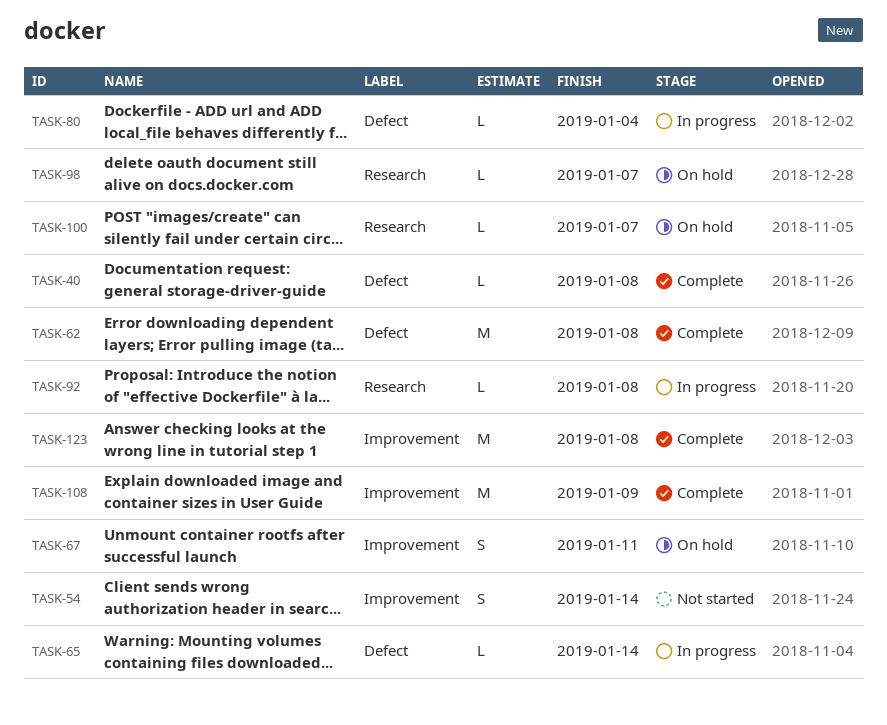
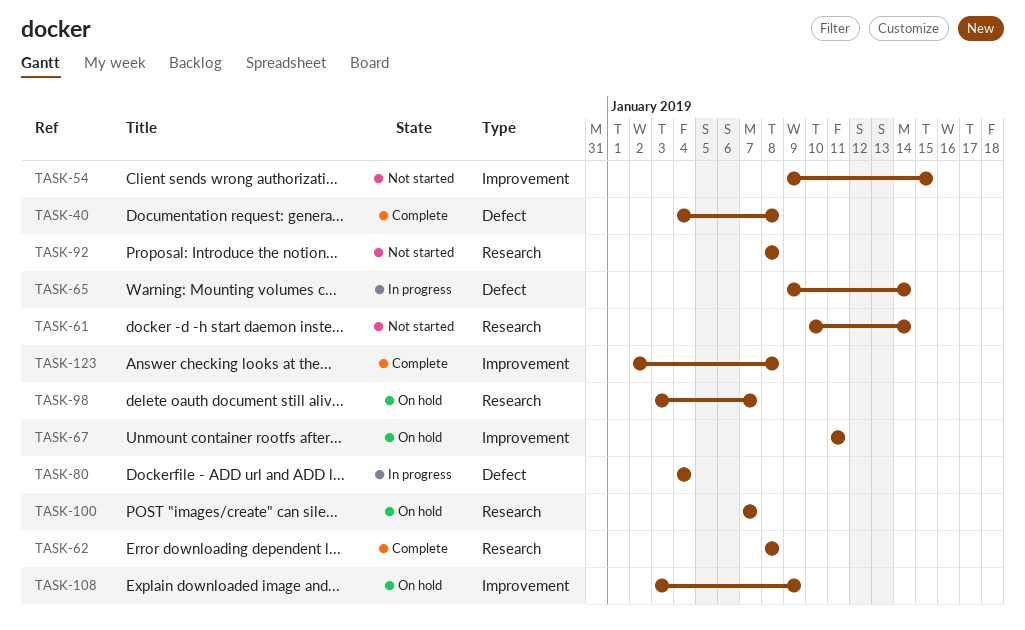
TASK-54, due: Jan 14 -> Jan 15
TASK-61: none -> present
TASK-62, label: Defect -> Research
TASK-92, status: In progress -> Not started
TASK-108, status: Complete -> On hold

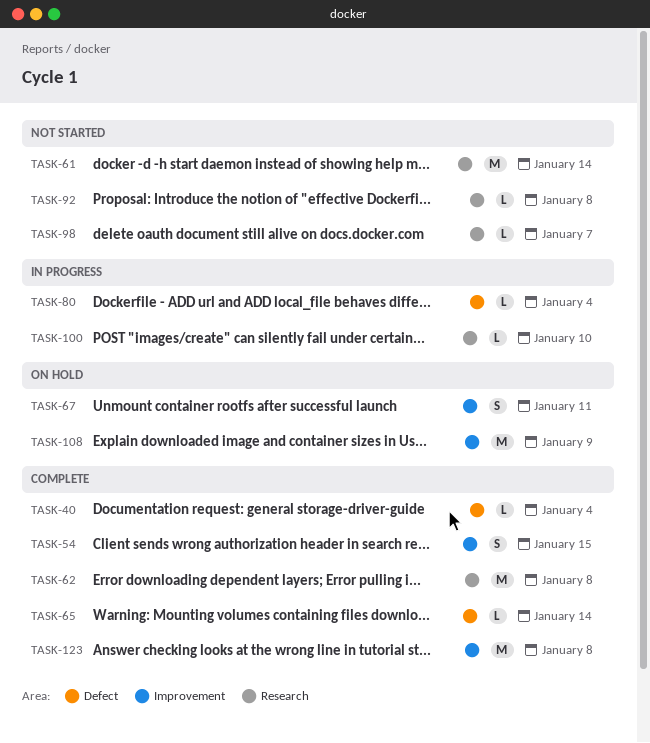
TASK-40, due: Jan 8 -> Jan 4
TASK-54, status: Not started -> Complete
TASK-65, status: In progress -> Complete
TASK-98, status: On hold -> Not started
TASK-100, status: On hold -> In progress
TASK-100, due: Jan 7 -> Jan 10

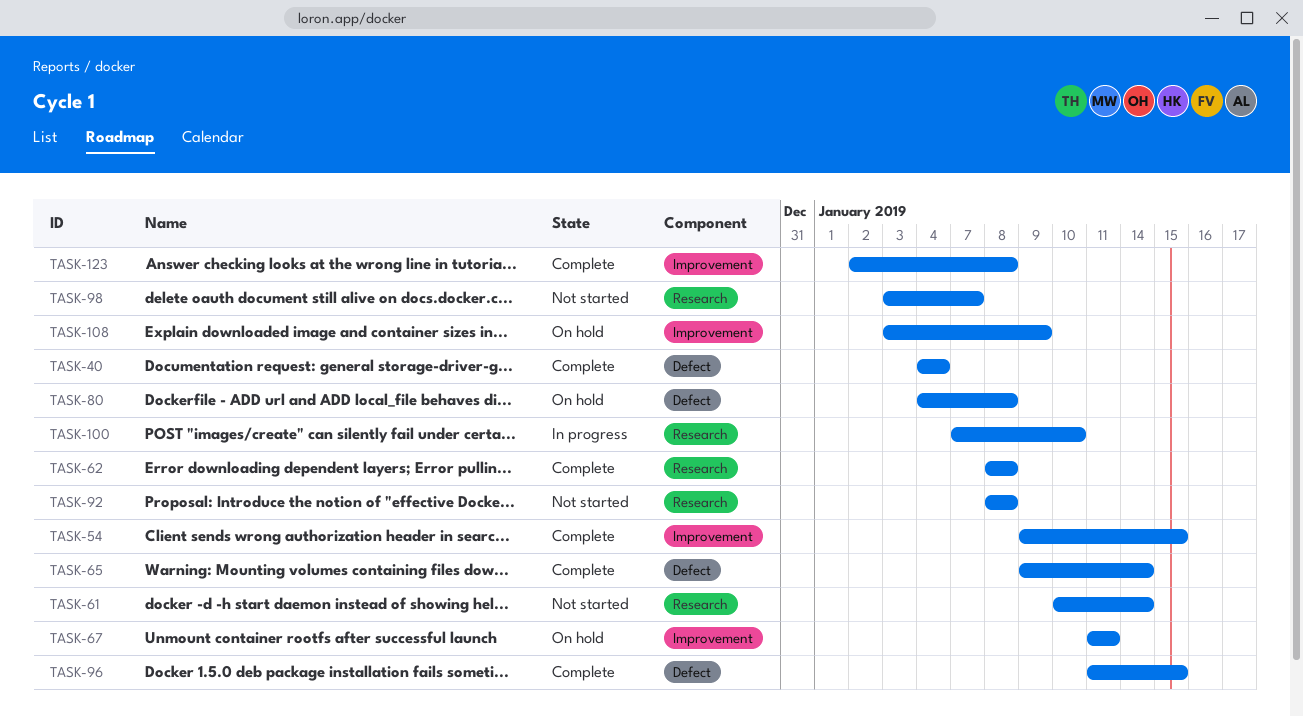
TASK-80, status: In progress -> On hold
TASK-80, due: Jan 4 -> Jan 8
TASK-96: none -> present

